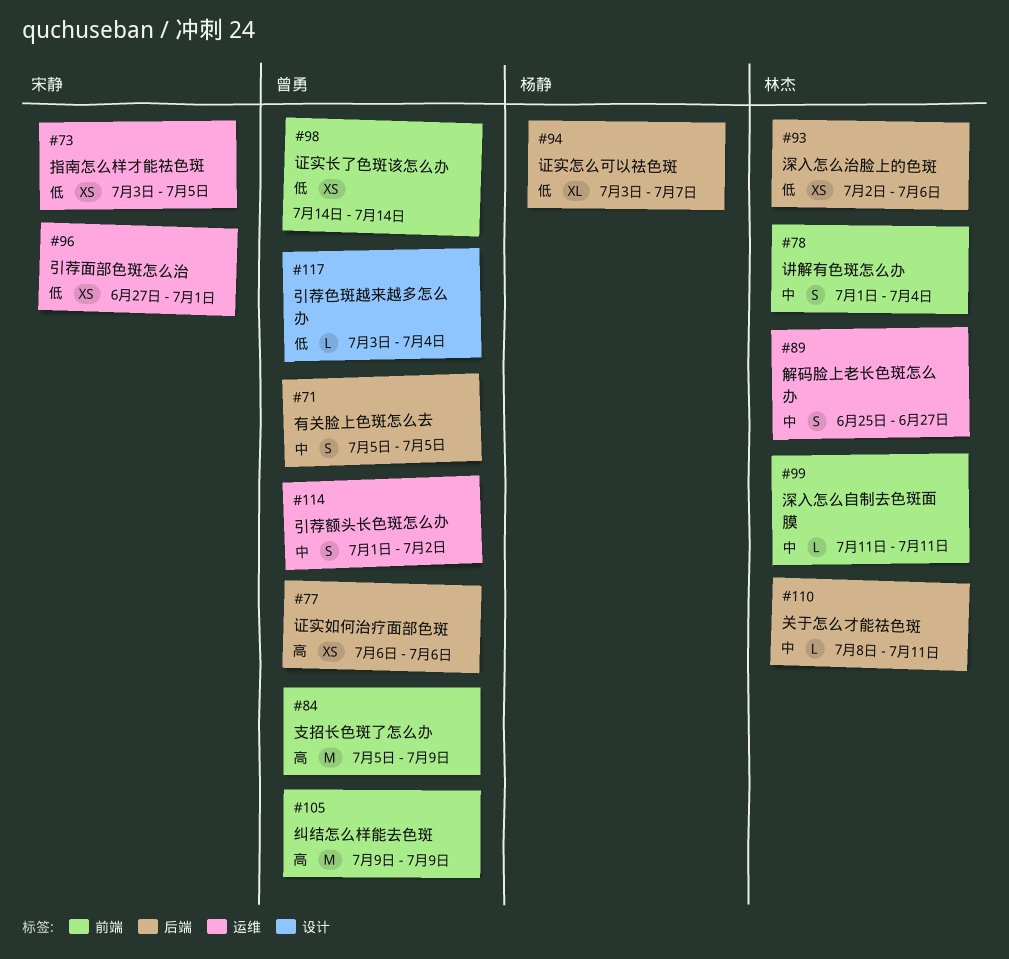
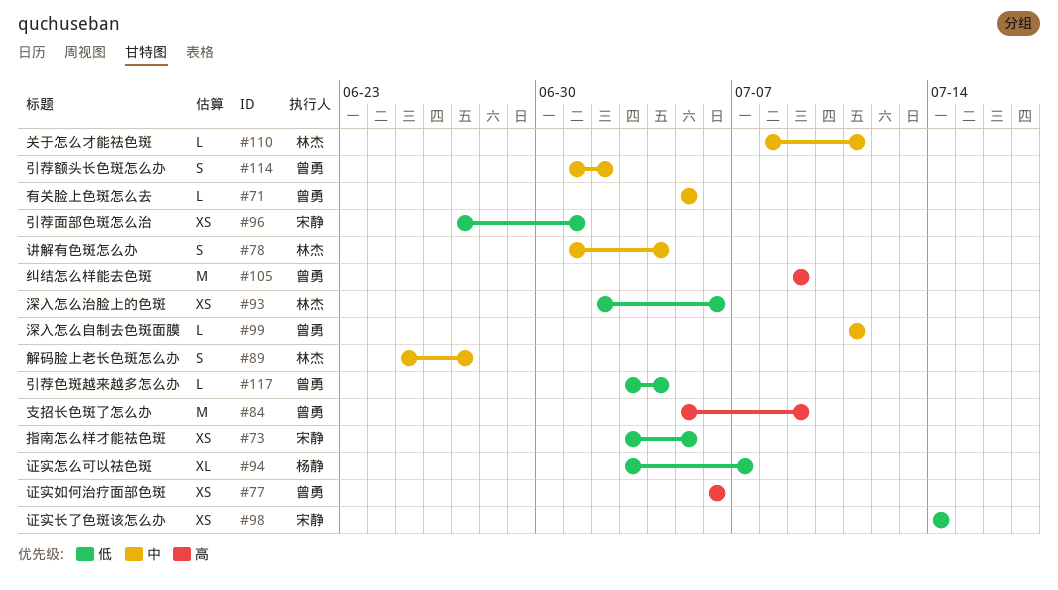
#71, estimate: S -> L
#98, owner: 曾勇 -> 宋静
#99, owner: 林杰 -> 曾勇

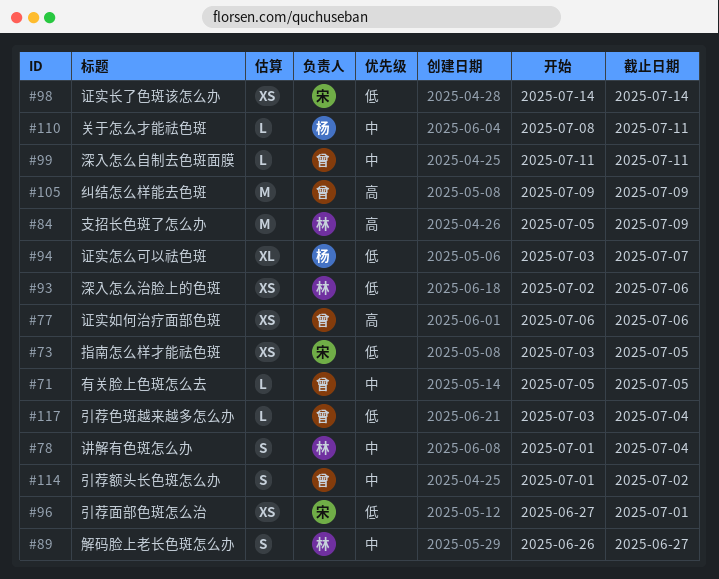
#84, owner: 曾勇 -> 林杰
#89, start: Jun 25 -> Jun 26
#110, owner: 林杰 -> 杨静

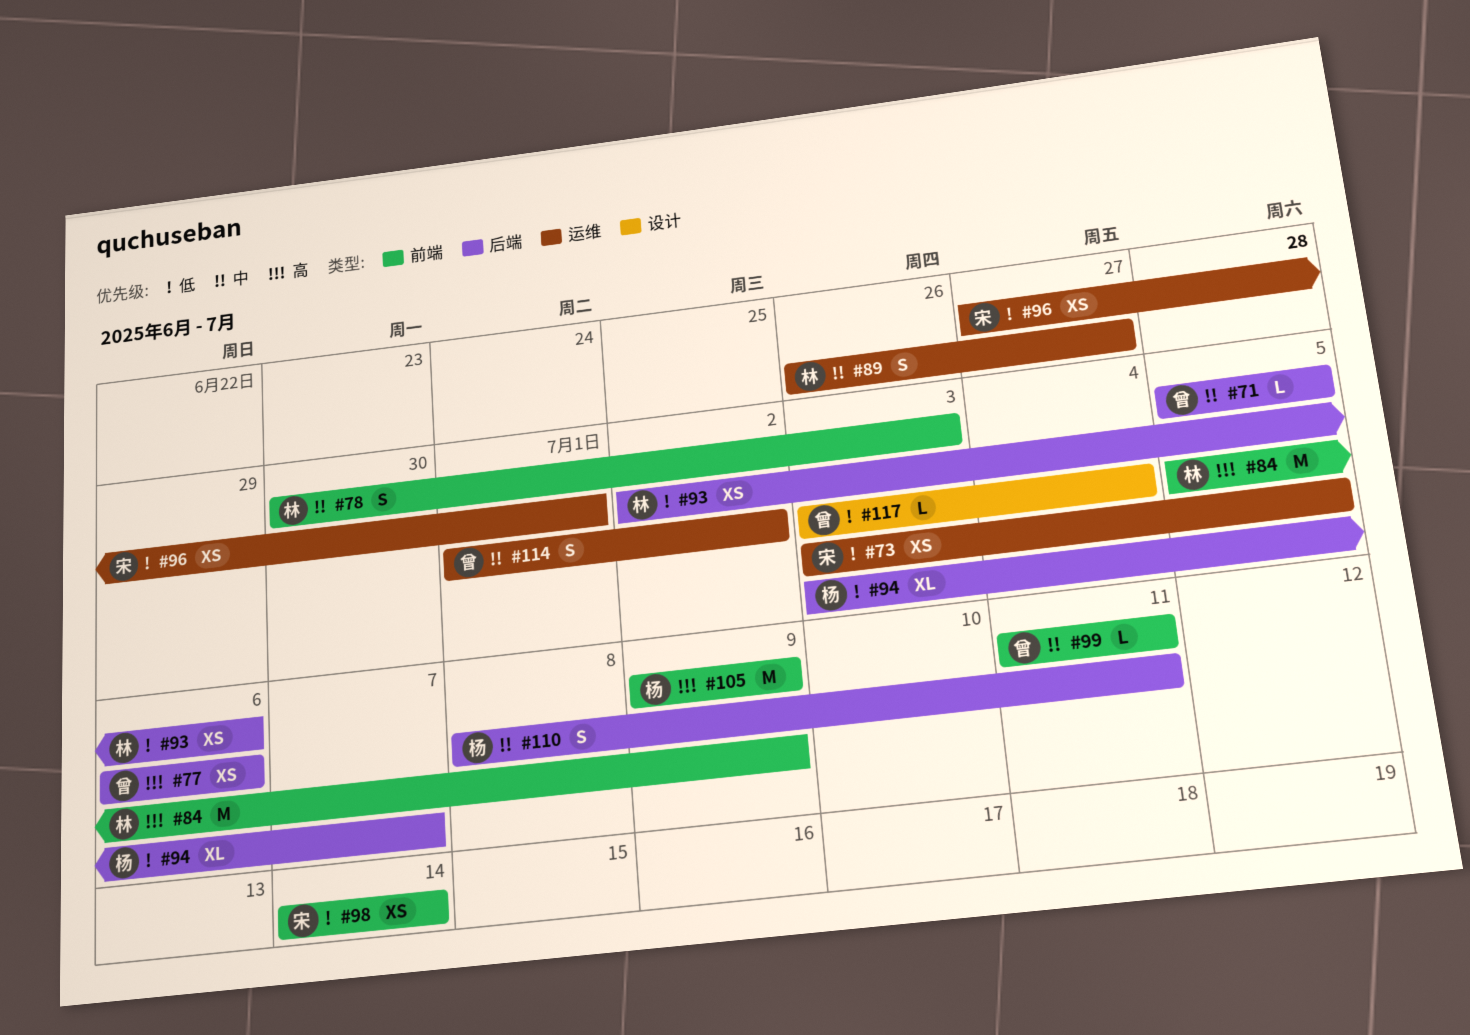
#78, start: Jul 1 -> Jun 30
#78, due: Jul 4 -> Jul 3
#105, owner: 曾 -> 杨
#110, estimate: L -> S

